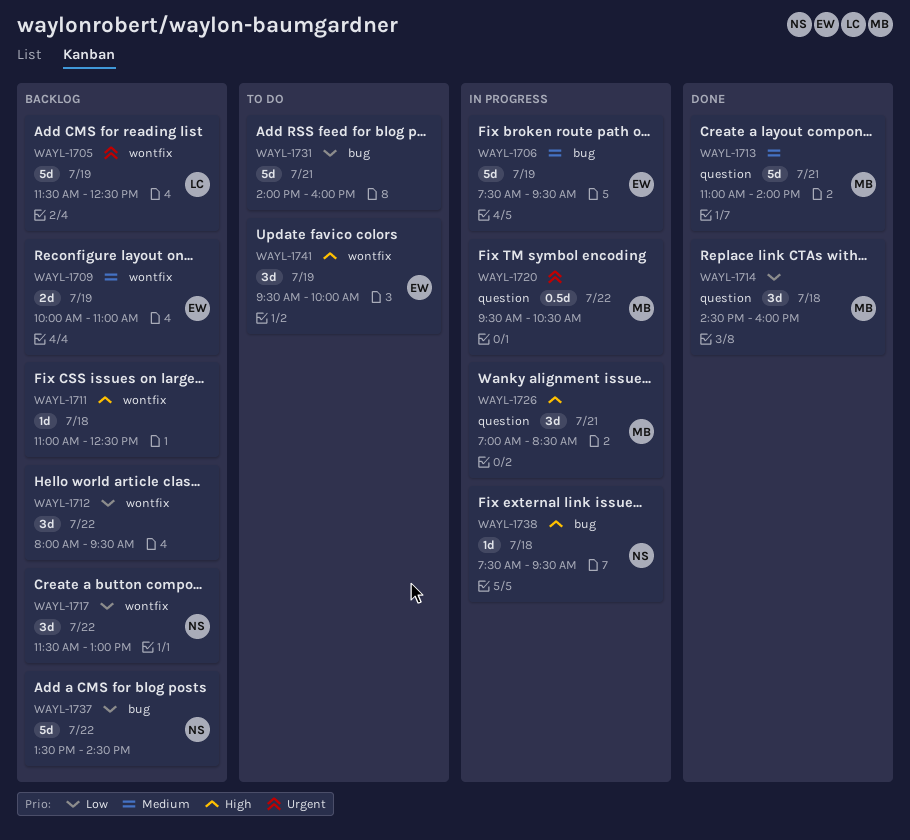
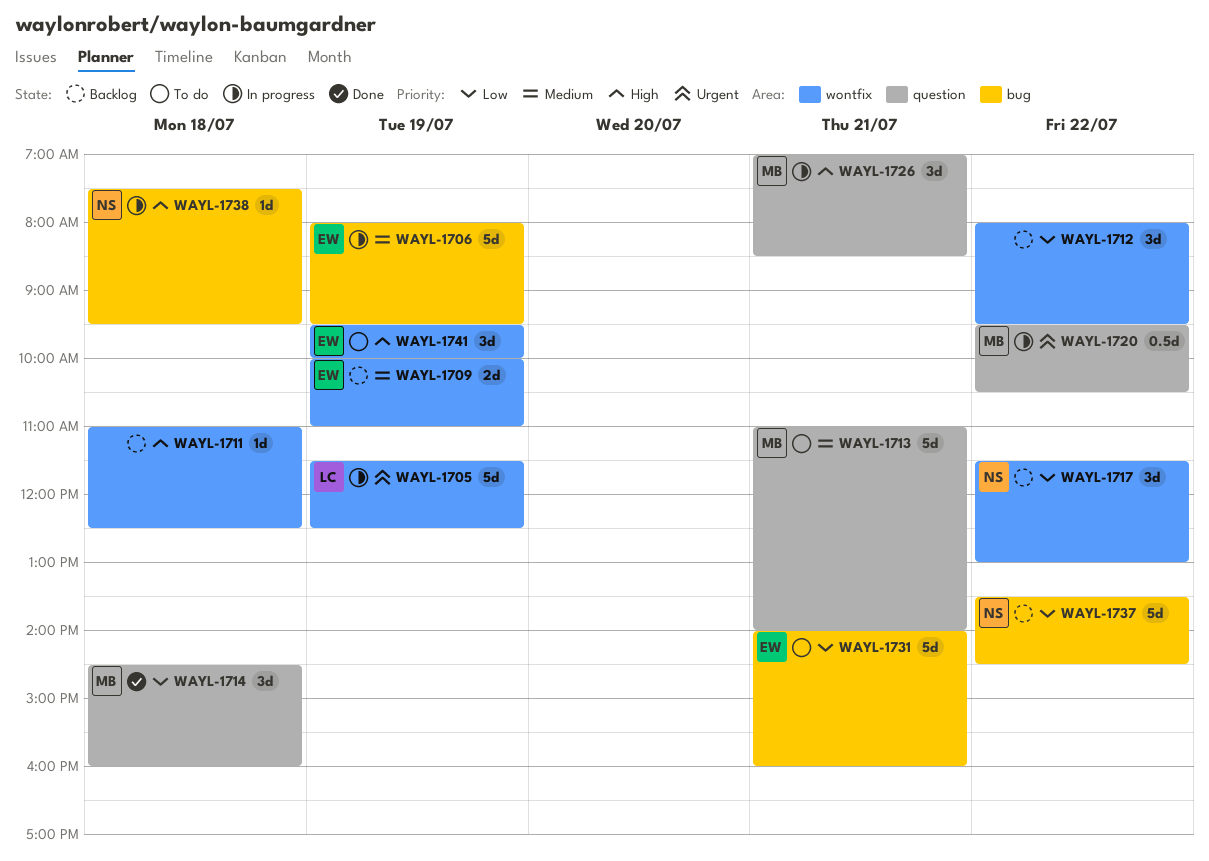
WAYL-1705, status: Backlog -> In progress
WAYL-1706, begins: 07:30 -> 08:00
WAYL-1713, status: Done -> To do
WAYL-1731, owner: none -> EW

